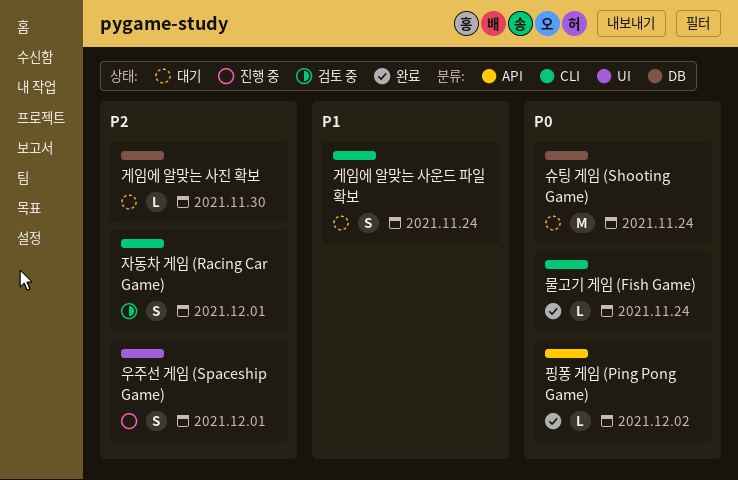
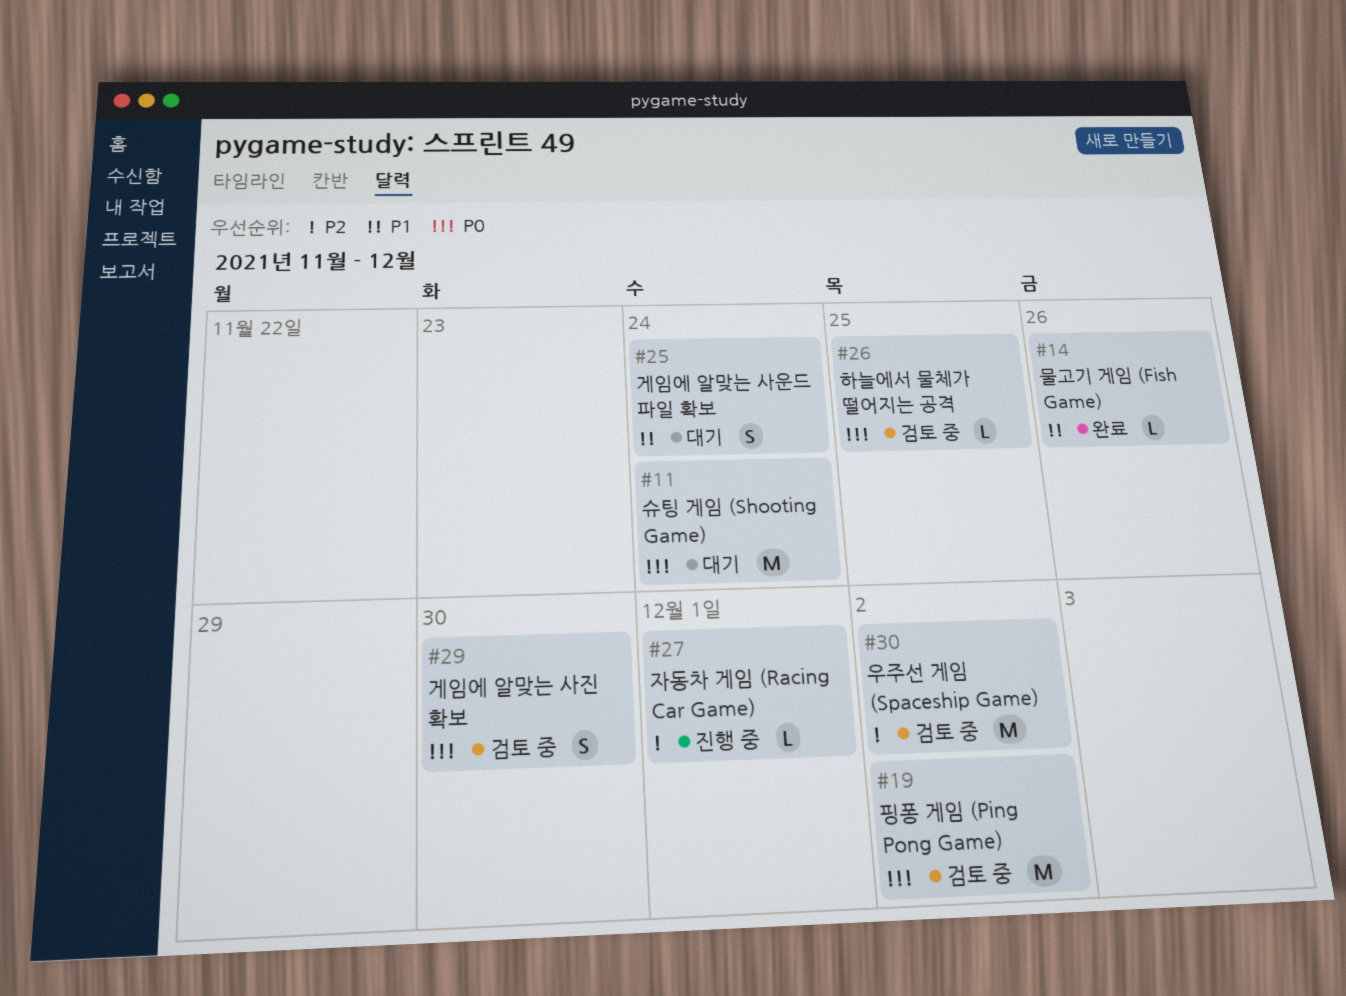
게임에 알맞는 사진 확보, status: 대기 -> 검토 중
게임에 알맞는 사진 확보, priority: P2 -> P0
게임에 알맞는 사진 확보, estimate: L -> S
물고기 게임 (Fish Game), priority: P0 -> P1
물고기 게임 (Fish Game), due: Nov 24 -> Nov 26
우주선 게임 (Spaceship Game), status: 진행 중 -> 검토 중
우주선 게임 (Spaceship Game), estimate: S -> M
우주선 게임 (Spaceship Game), due: Dec 1 -> Dec 2
자동차 게임 (Racing Car Game), status: 검토 중 -> 진행 중
자동차 게임 (Racing Car Game), estimate: S -> L
핑퐁 게임 (Ping Pong Game), status: 완료 -> 검토 중
핑퐁 게임 (Ping Pong Game), estimate: L -> M
하늘에서 물체가 떨어지는 공격: none -> present

